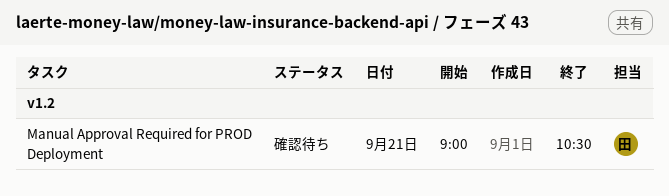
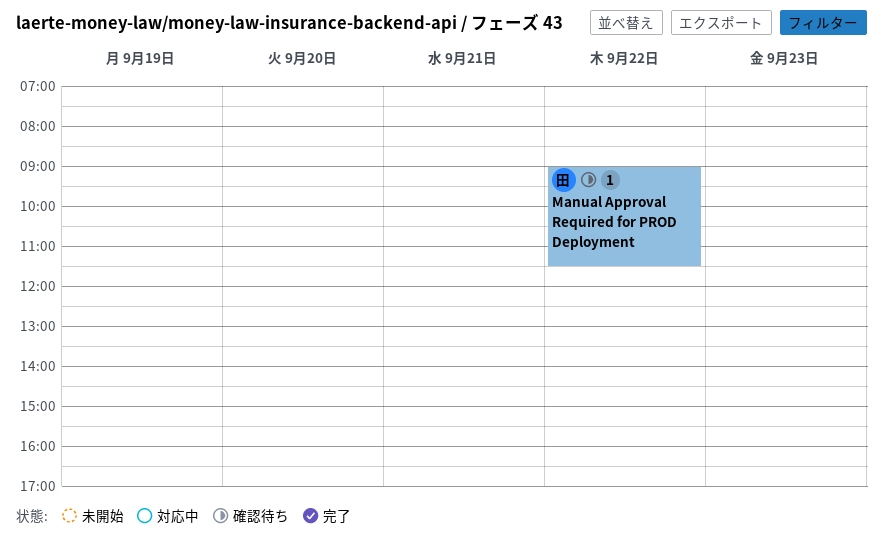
Manual Approval Required for PROD Deployment, day: Sep 21 -> Sep 22
Manual Approval Required for PROD Deployment, ends: 10:30 -> 11:30

